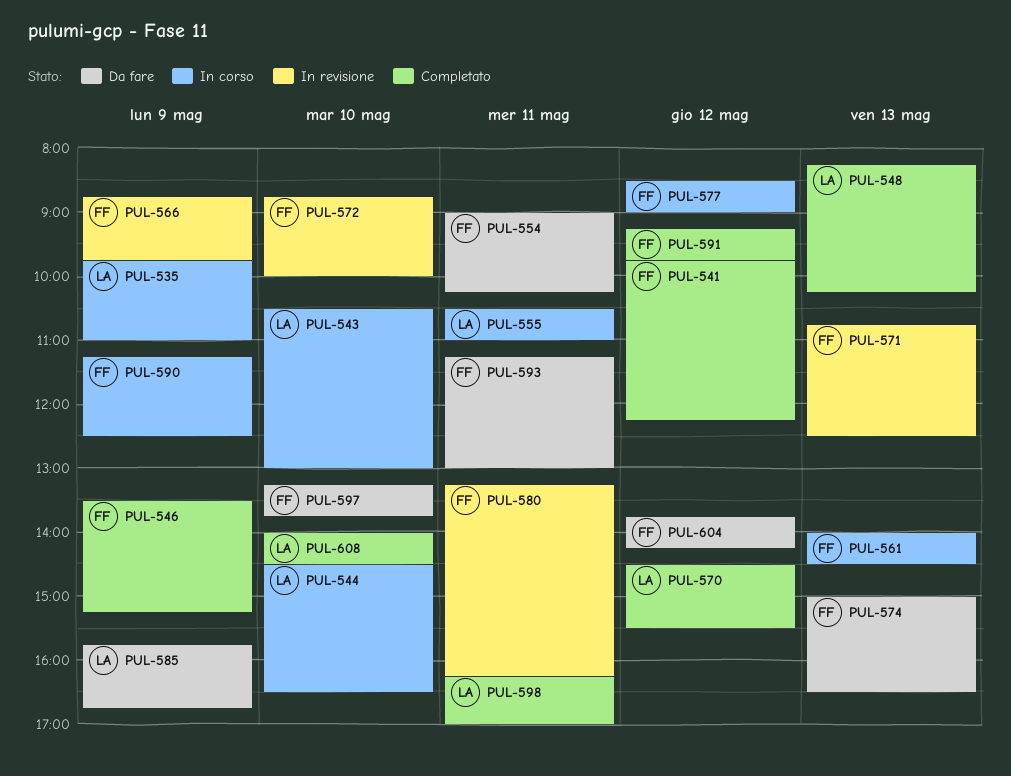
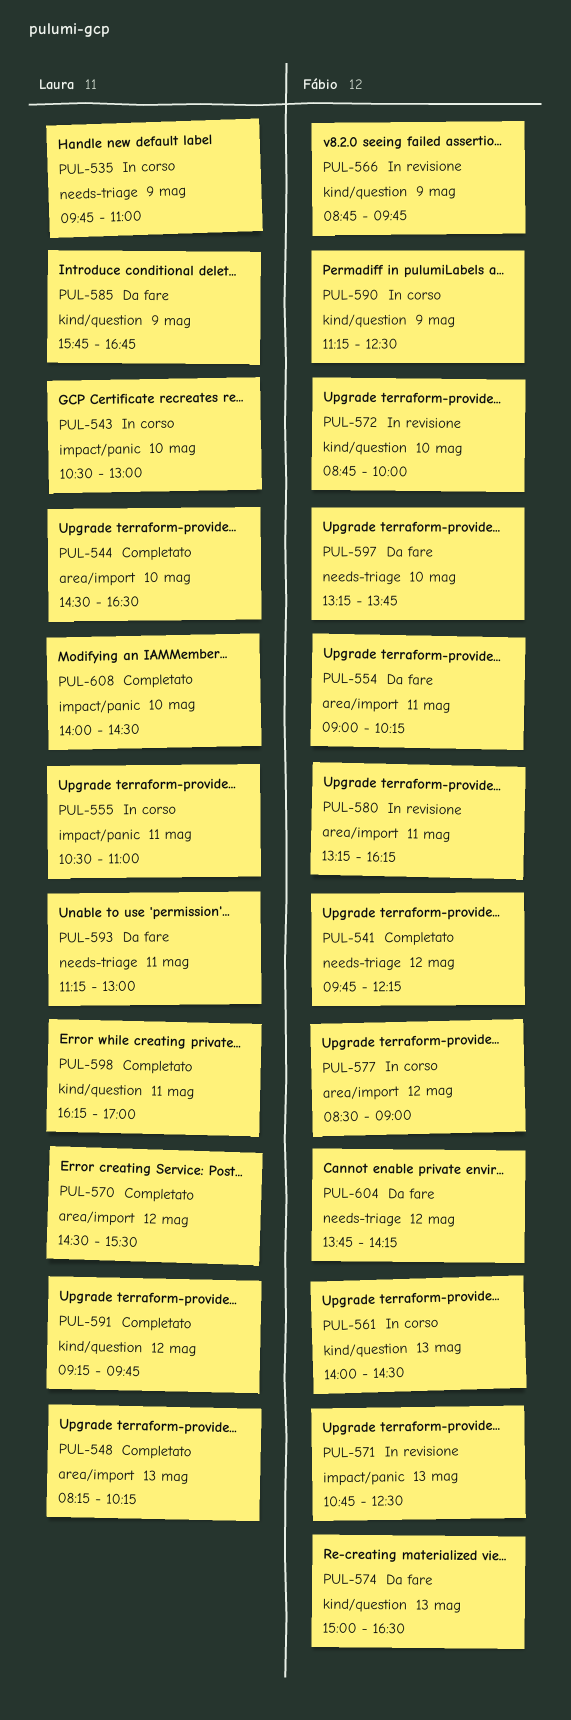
PUL-544, status: In corso -> Completato
PUL-546: present -> none
PUL-591, owner: Fábio -> Laura
PUL-593, owner: Fábio -> Laura

